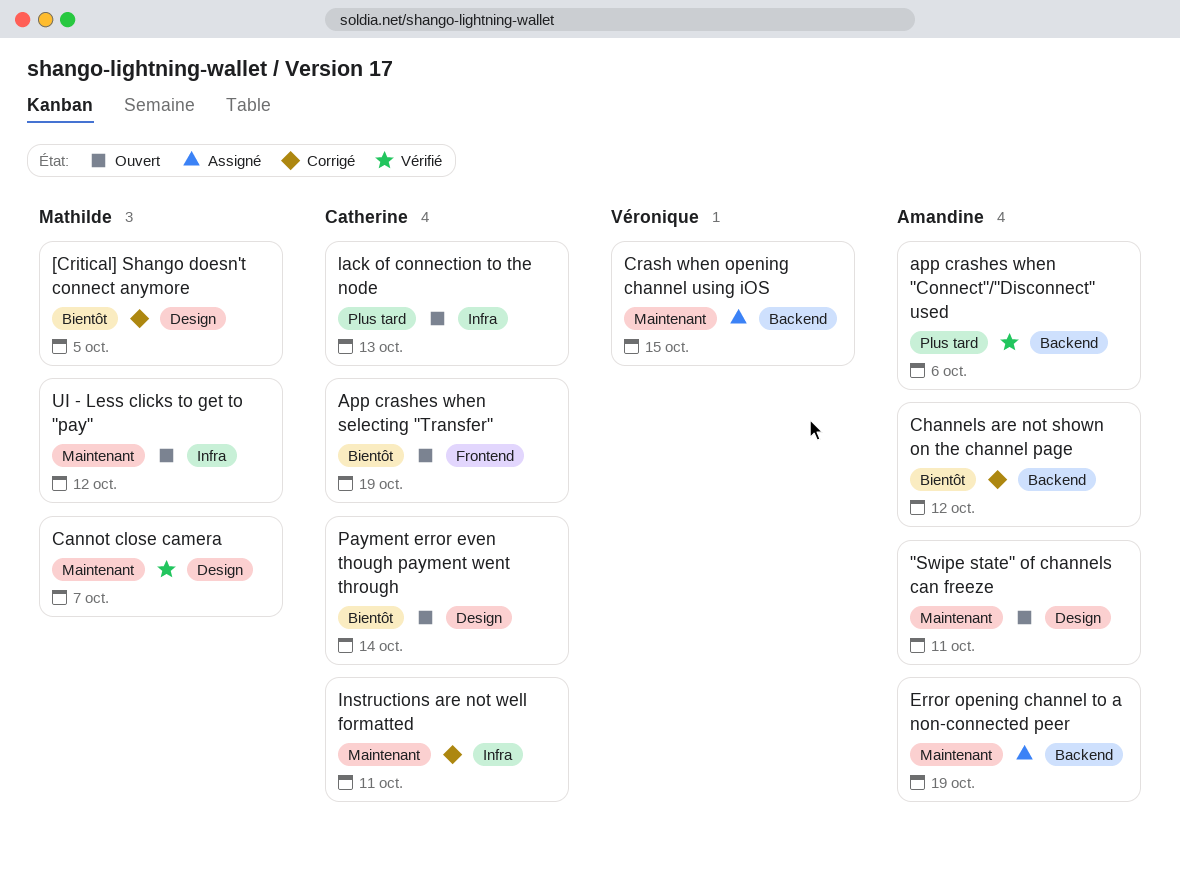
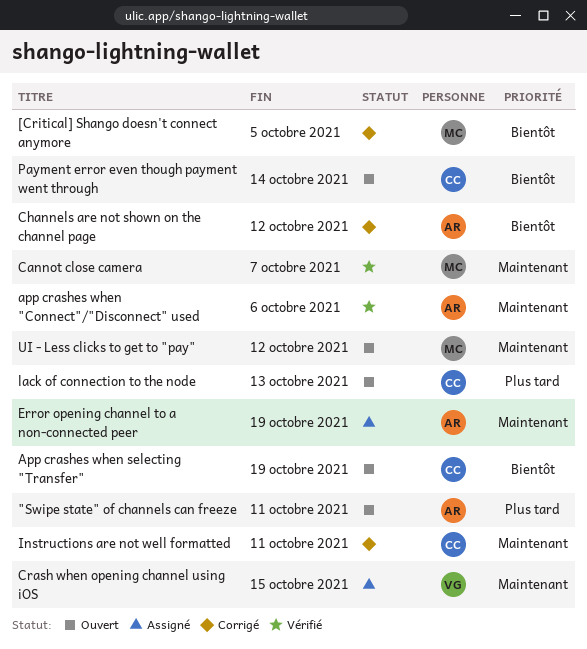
"Swipe state" of channels can freeze, priority: Maintenant -> Plus tard
app crashes when "Connect"/"Disconnect" used, priority: Plus tard -> Maintenant

